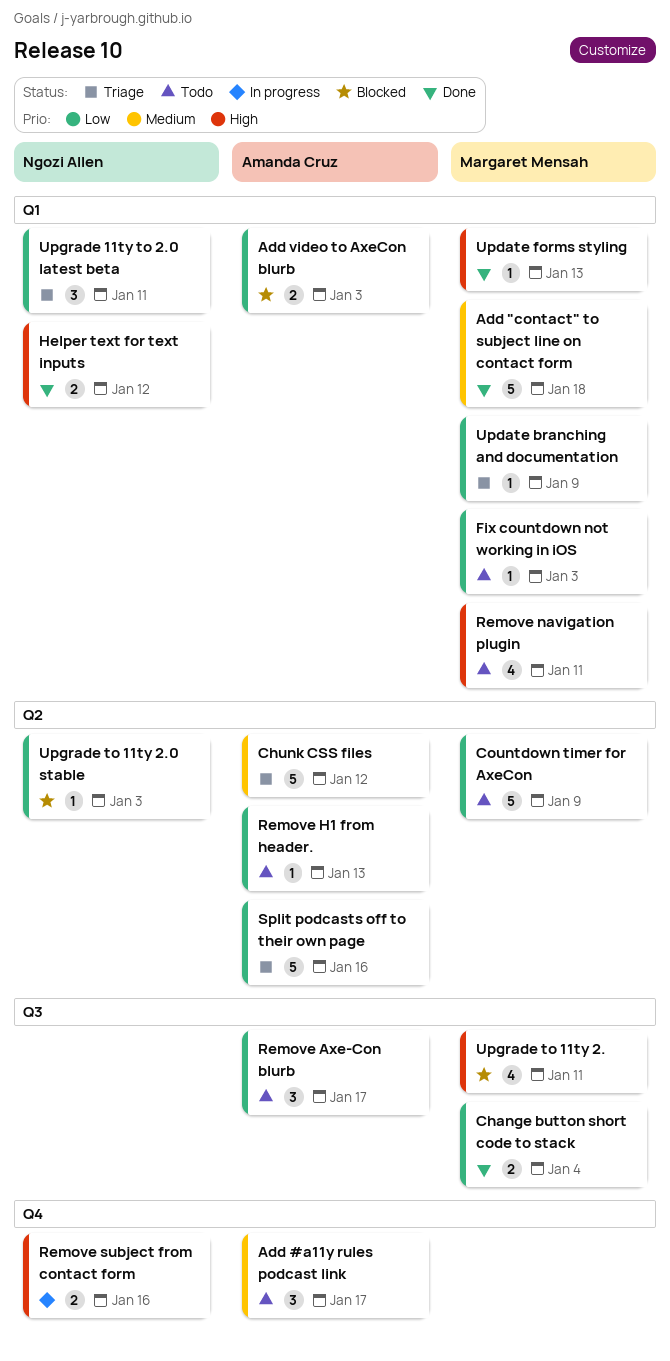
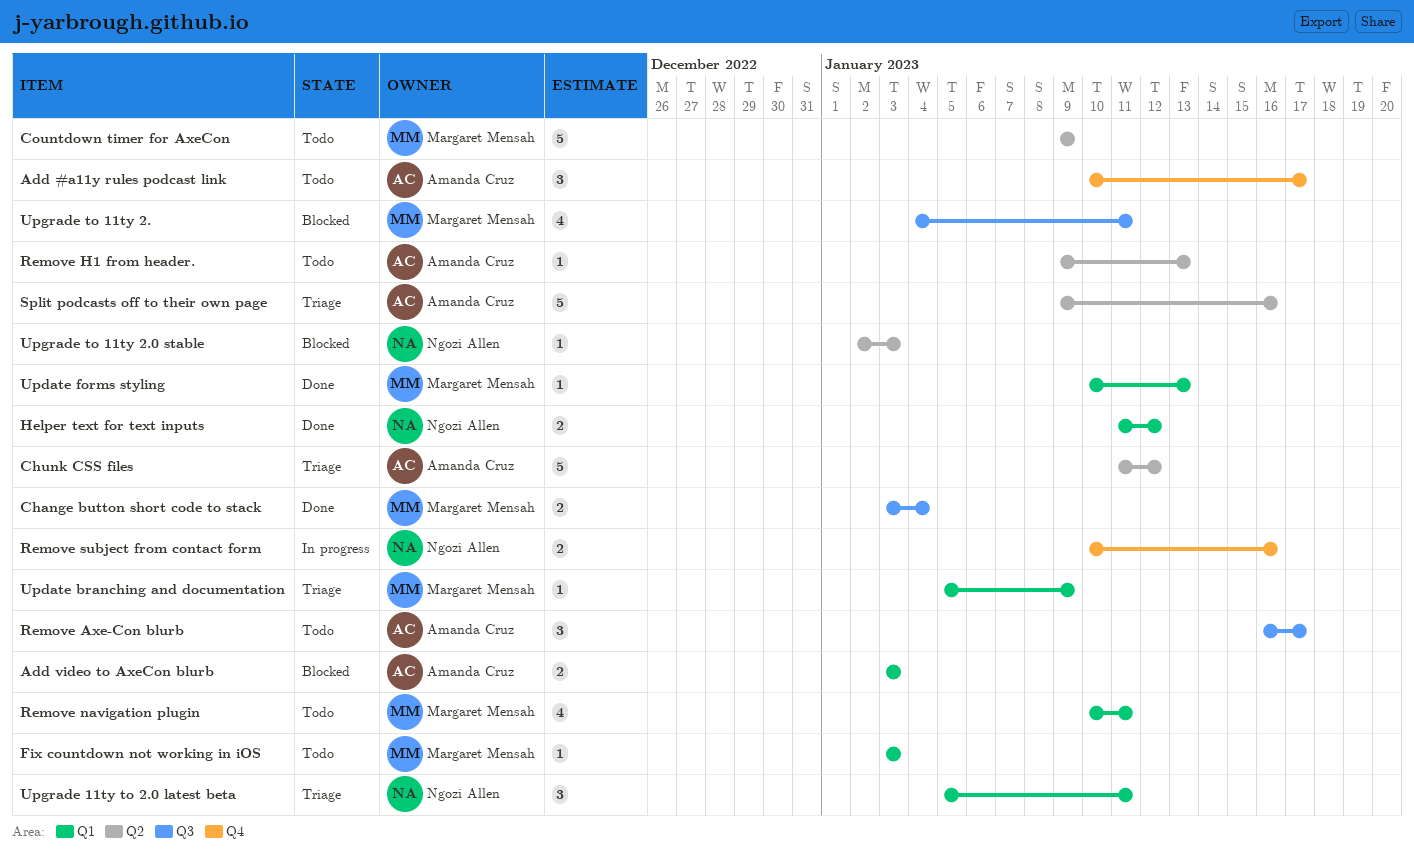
Add "contact" to subject line on contact form: present -> none

